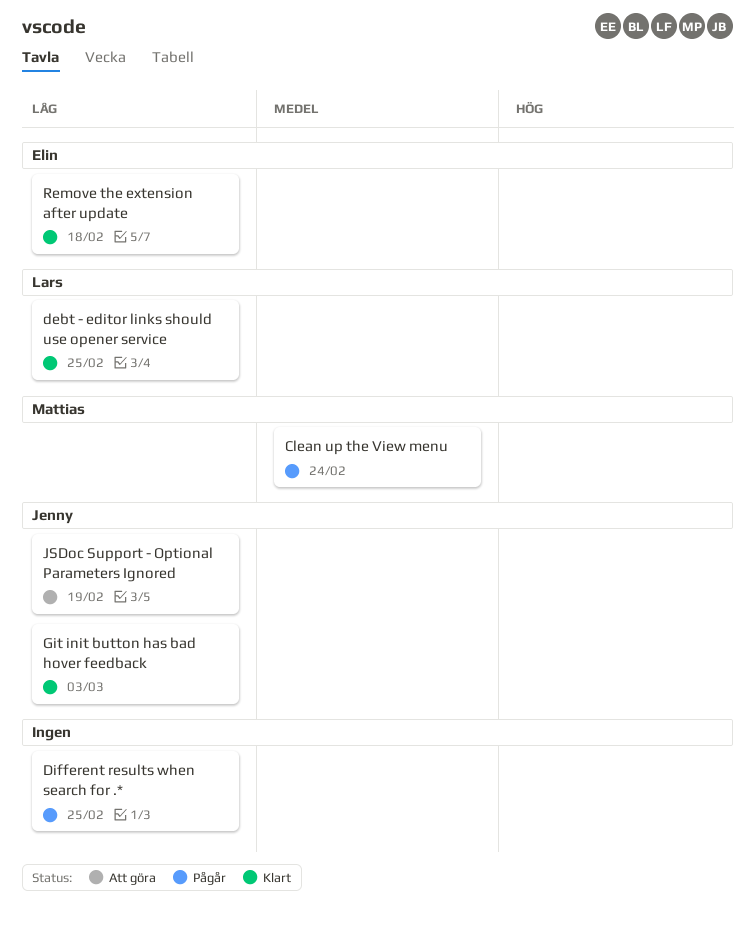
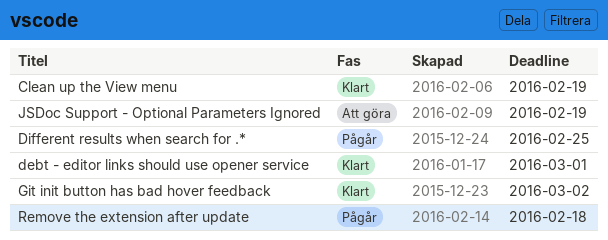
Clean up the View menu, status: Pågår -> Klart
Clean up the View menu, due: Feb 24 -> Feb 19
debt - editor links should use opener service, due: Feb 25 -> Mar 1
Git init button has bad hover feedback, due: Mar 3 -> Mar 2
Remove the extension after update, status: Klart -> Pågår

